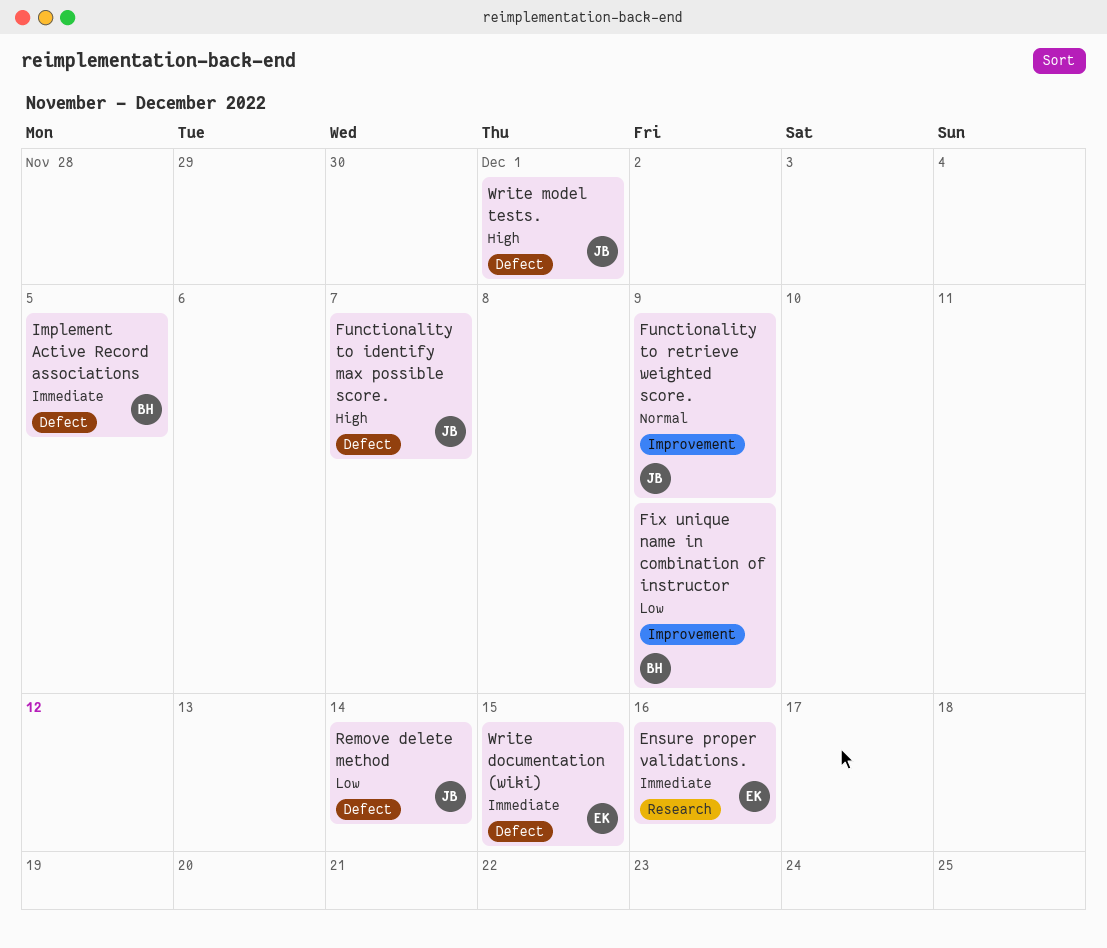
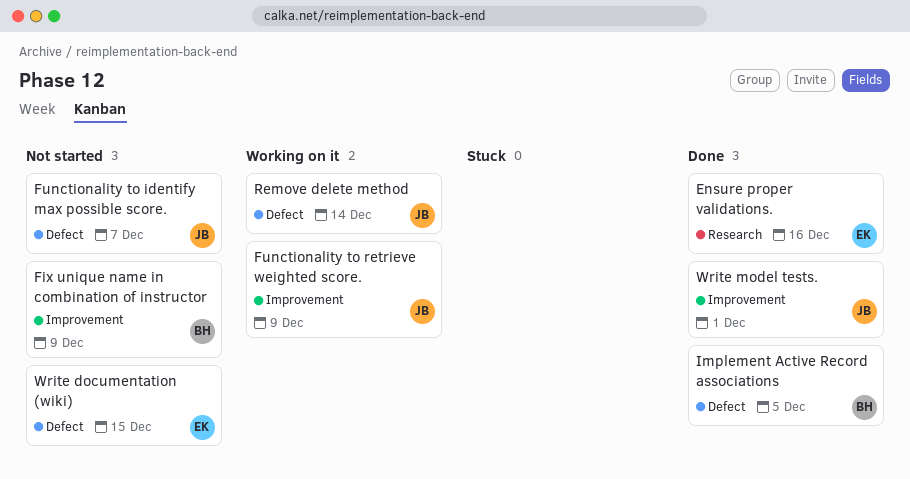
Write model tests., label: Defect -> Improvement

